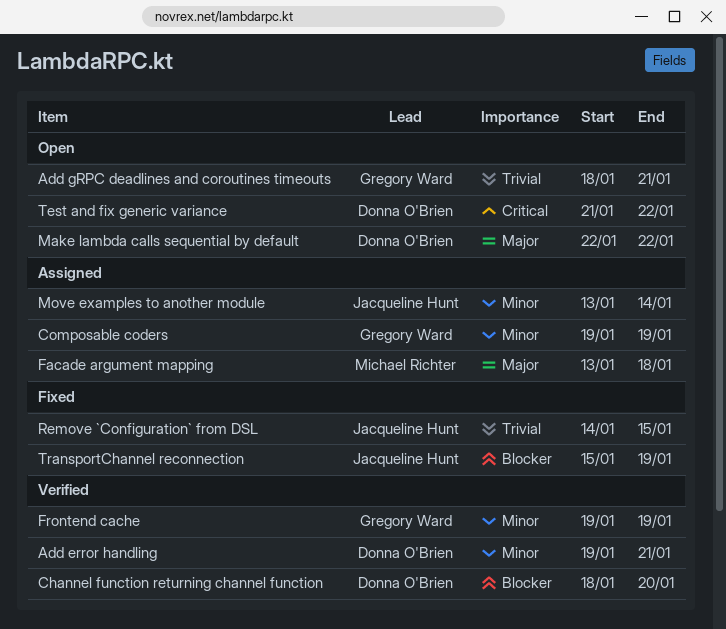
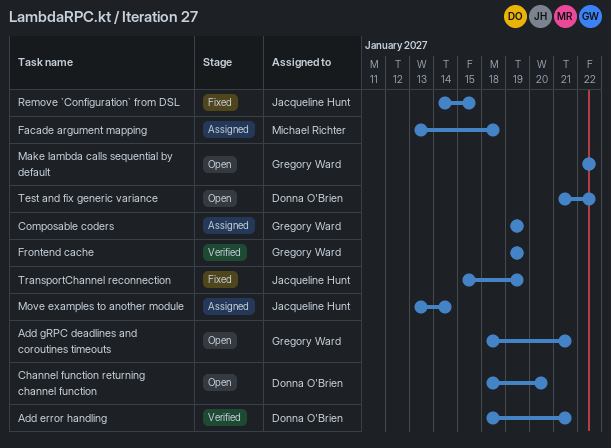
Add error handling, start: Jan 19 -> Jan 18
Channel function returning channel function, status: Verified -> Open
Make lambda calls sequential by default, owner: Donna O'Brien -> Gregory Ward

